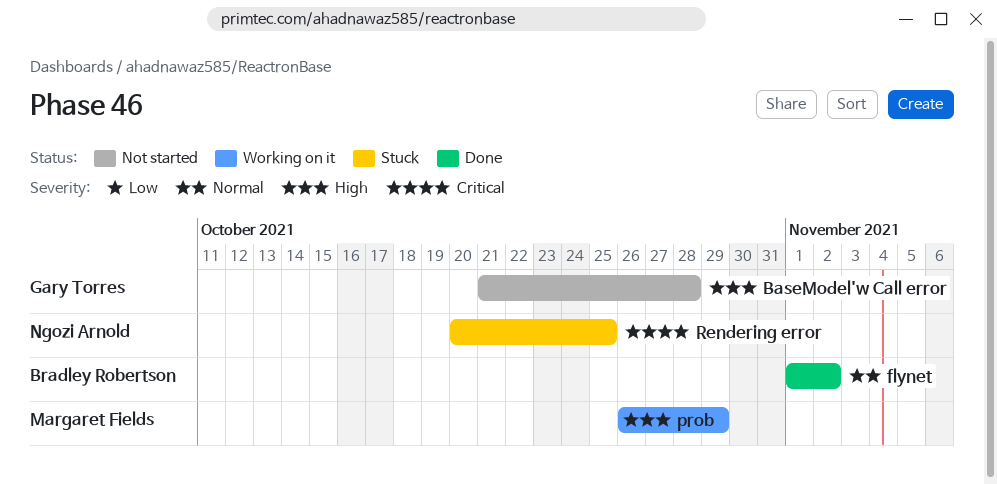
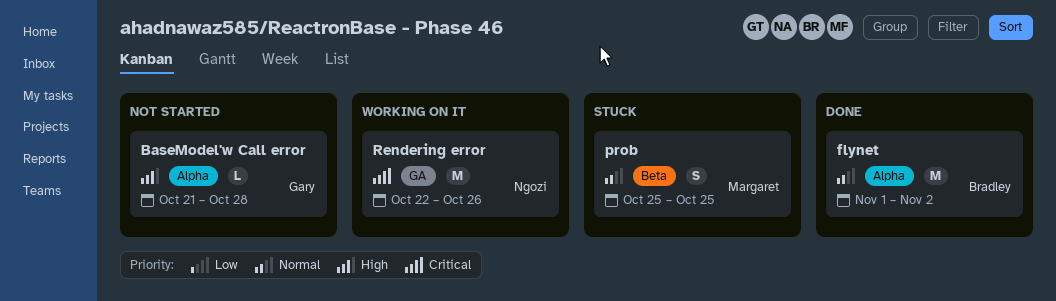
prob, status: Working on it -> Stuck
prob, priority: High -> Normal
prob, start: Oct 26 -> Oct 25
prob, due: Oct 29 -> Oct 25
Rendering error, status: Stuck -> Working on it
Rendering error, start: Oct 20 -> Oct 22
Rendering error, due: Oct 25 -> Oct 26

